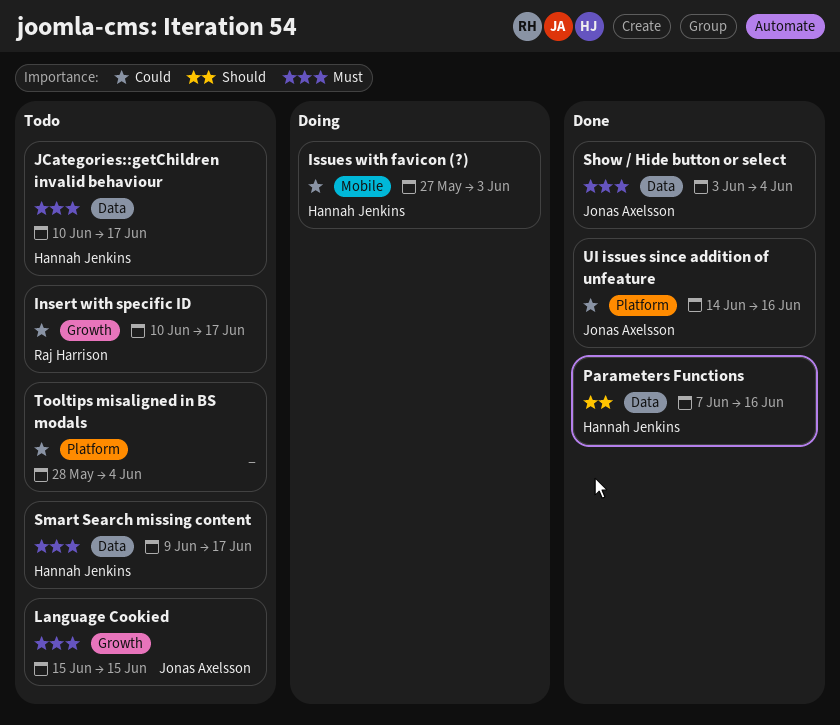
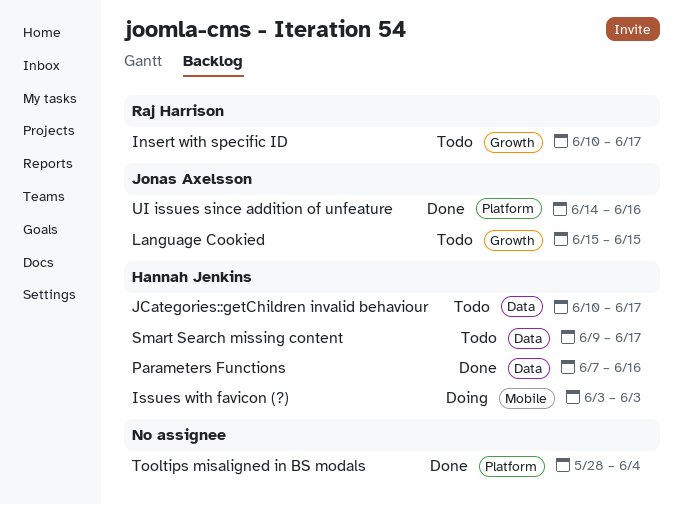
Issues with favicon (?), start: May 27 -> Jun 3
Show / Hide button or select: present -> none
Tooltips misaligned in BS modals, status: Todo -> Done

